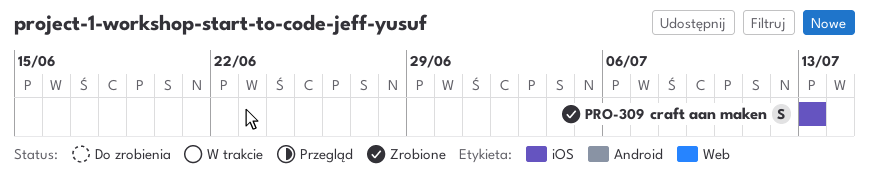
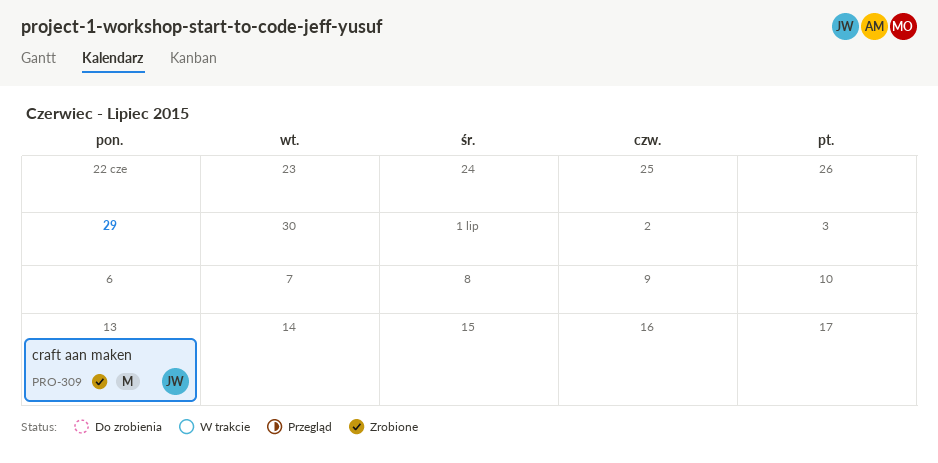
PRO-309, estimate: S -> M

